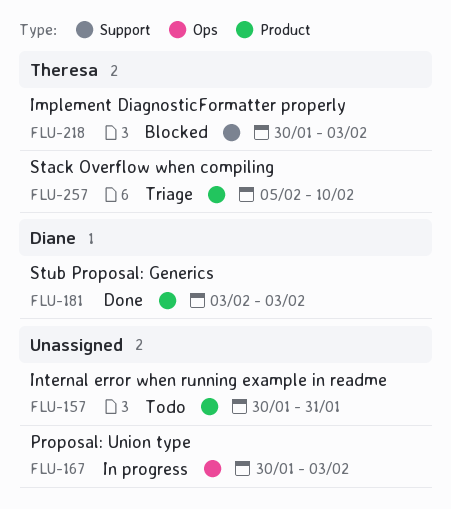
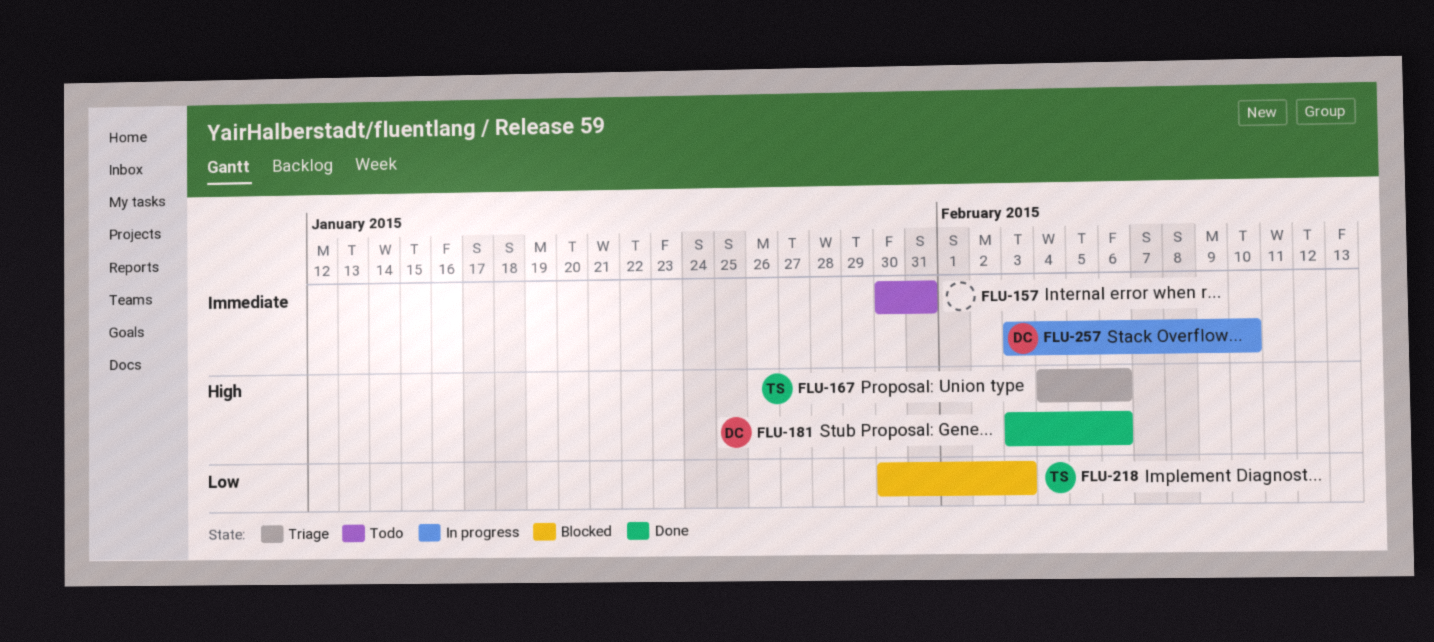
FLU-167, status: In progress -> Triage
FLU-167, owner: none -> Theresa
FLU-167, start: Jan 30 -> Feb 4
FLU-167, due: Feb 3 -> Feb 6
FLU-181, due: Feb 3 -> Feb 6
FLU-257, status: Triage -> In progress
FLU-257, owner: Theresa -> Diane
FLU-257, start: Feb 5 -> Feb 3

